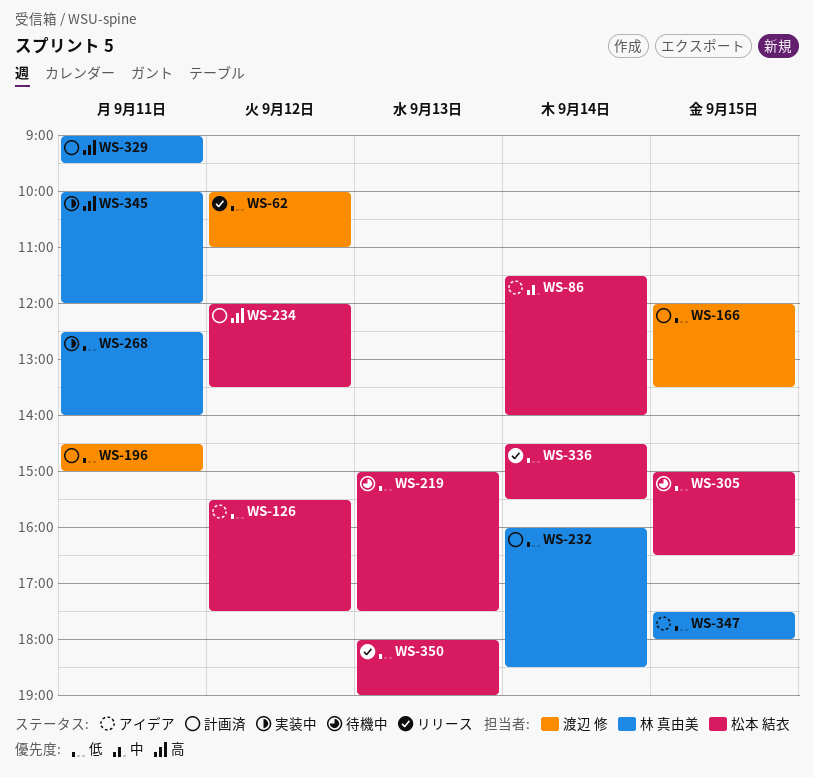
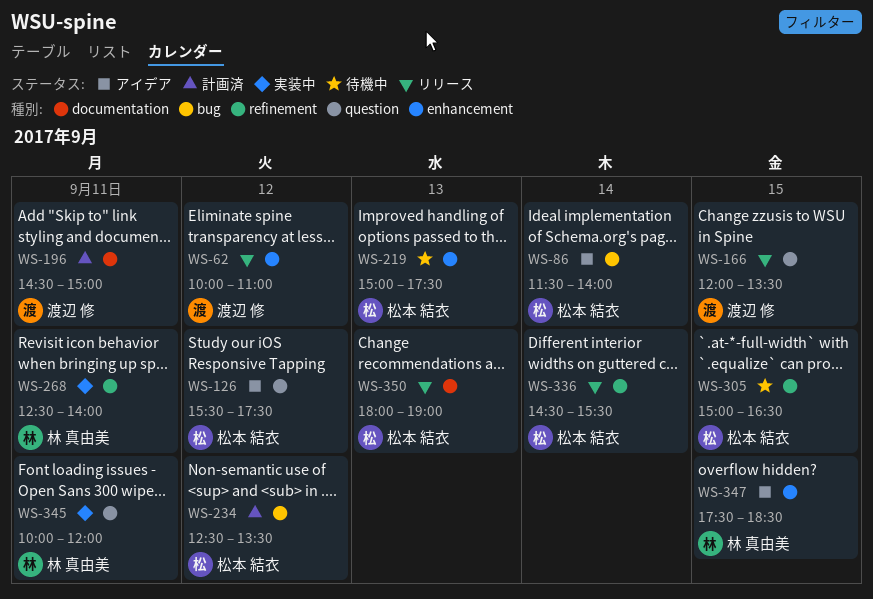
WS-166, status: 計画済 -> リリース
WS-232: present -> none
WS-234, begins: 12:00 -> 12:30
WS-329: present -> none
WS-347, ends: 18:00 -> 18:30

